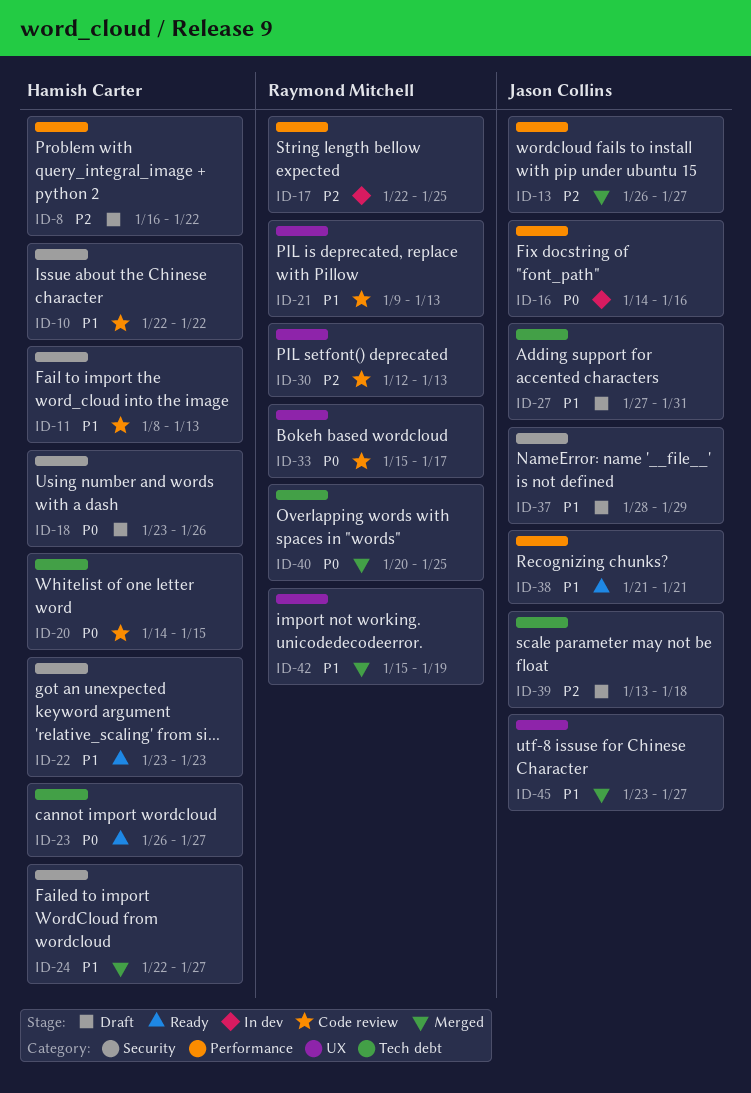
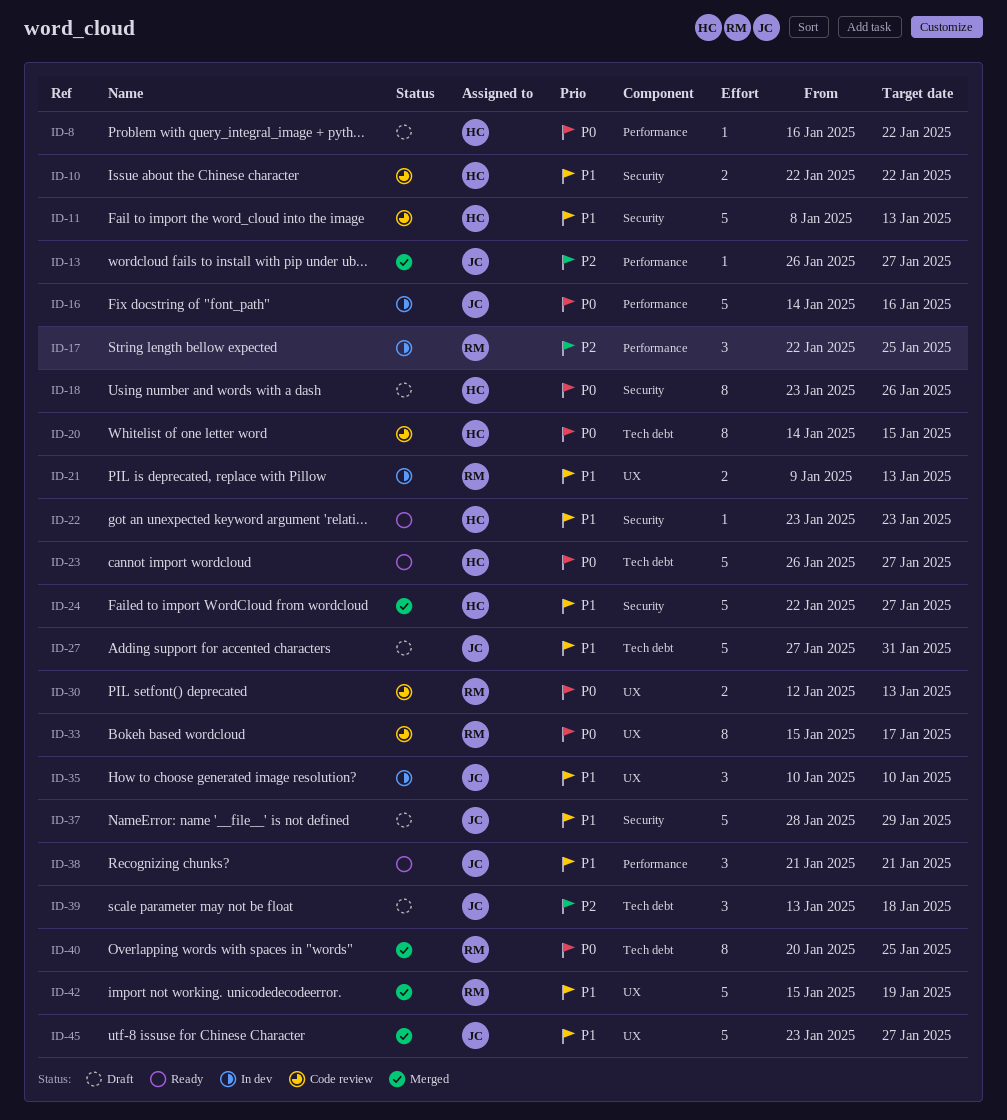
ID-8, priority: P2 -> P0
ID-21, status: Code review -> In dev
ID-30, priority: P2 -> P0
ID-35: none -> present

